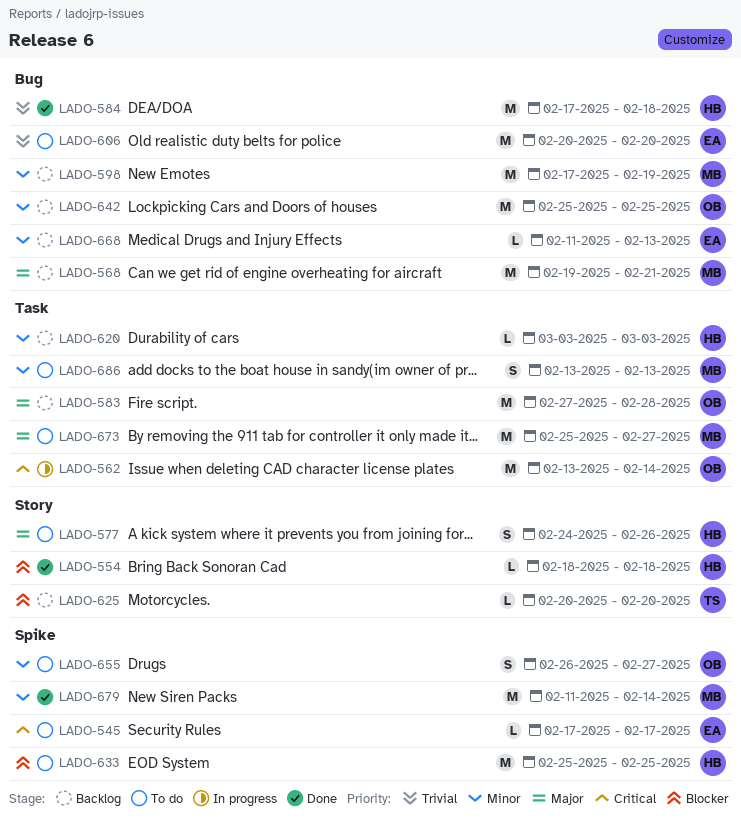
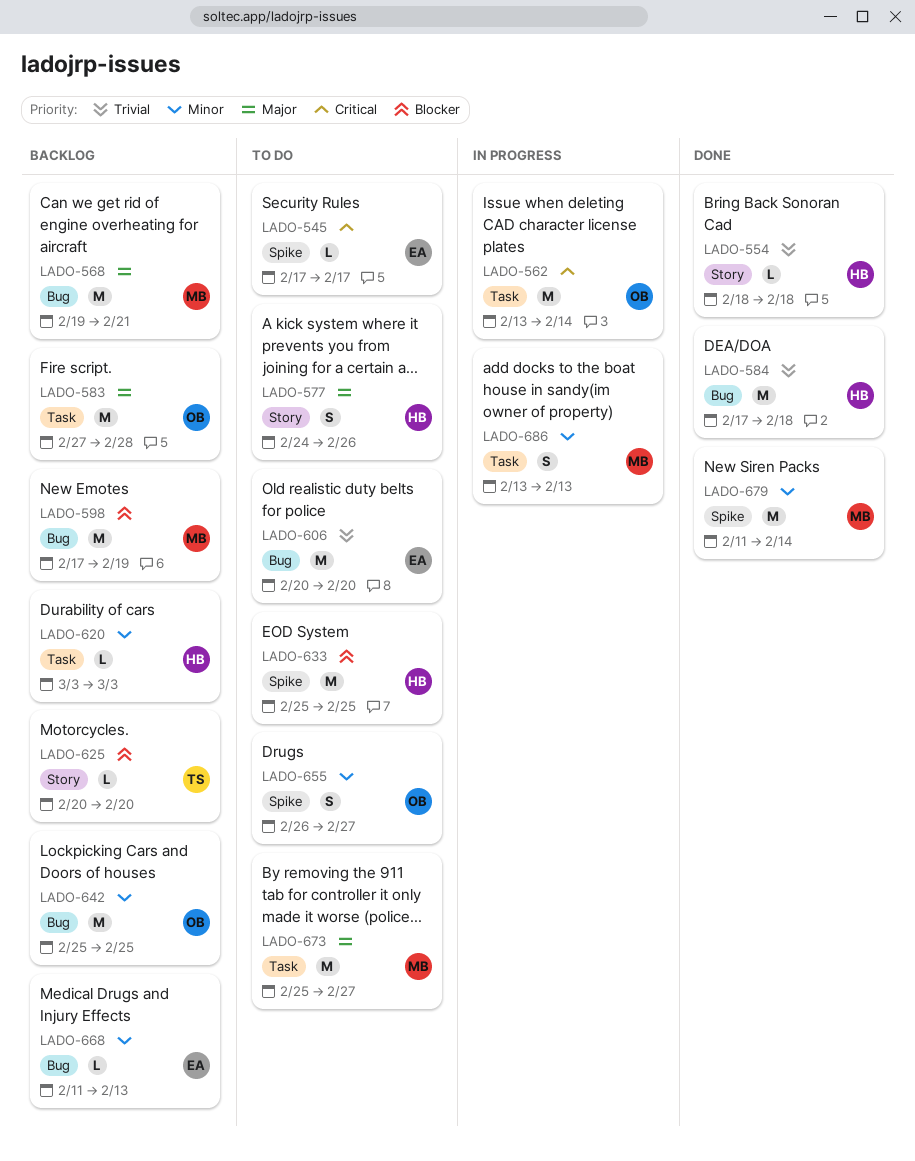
LADO-554, priority: Blocker -> Trivial
LADO-598, priority: Minor -> Blocker
LADO-686, status: To do -> In progress

